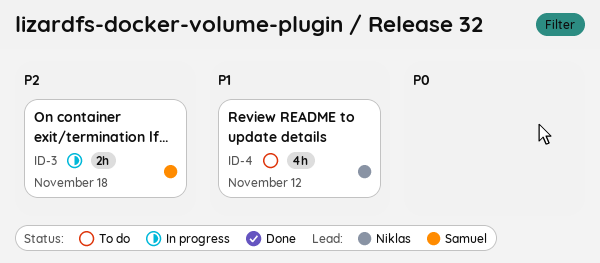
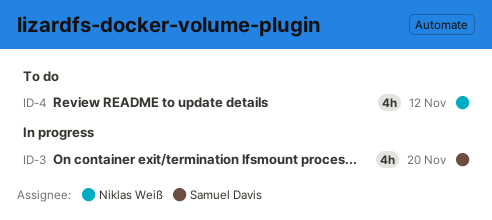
ID-3, estimate: 2h -> 4h
ID-3, due: Nov 18 -> Nov 20

